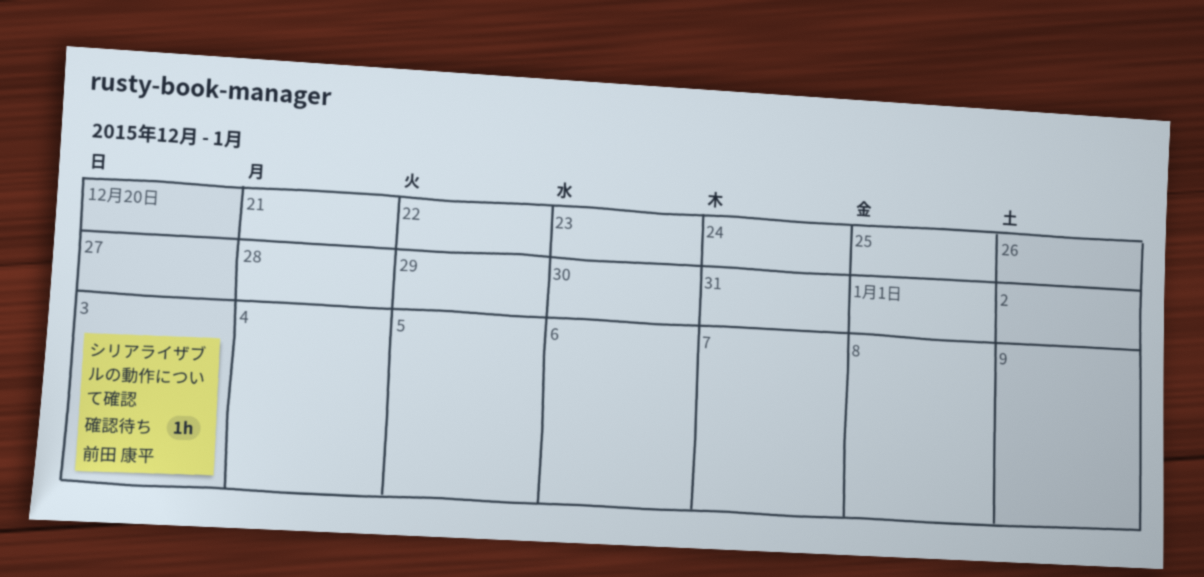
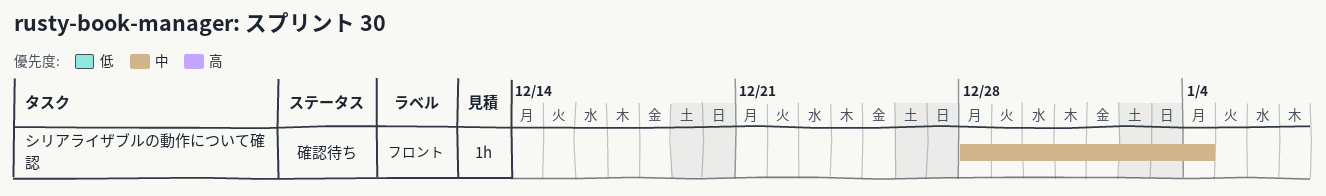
シリアライザブルの動作について確認, due: Jan 3 -> Jan 4

